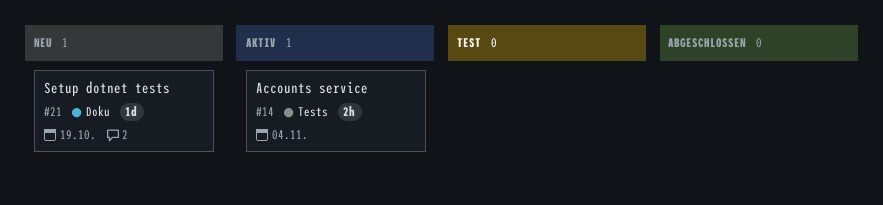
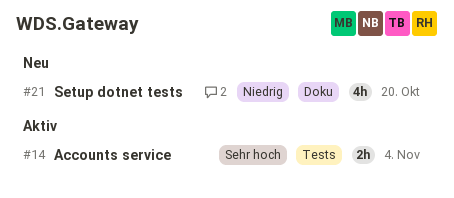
#21, estimate: 1d -> 4h
#21, due: Oct 19 -> Oct 20

